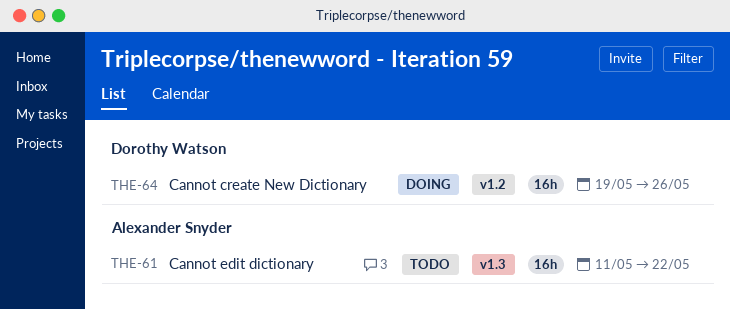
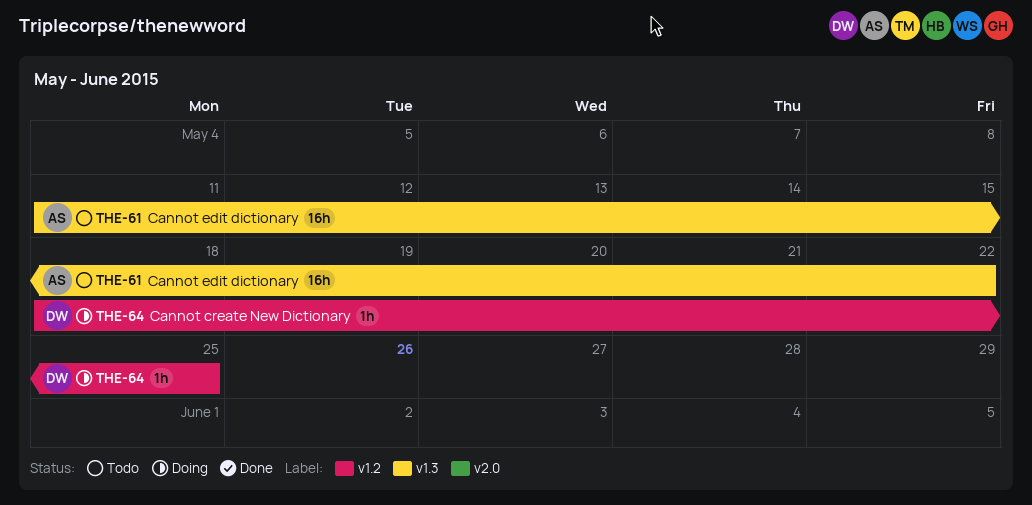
THE-64, estimate: 16h -> 1h
THE-64, start: May 19 -> May 18
THE-64, due: May 26 -> May 25

